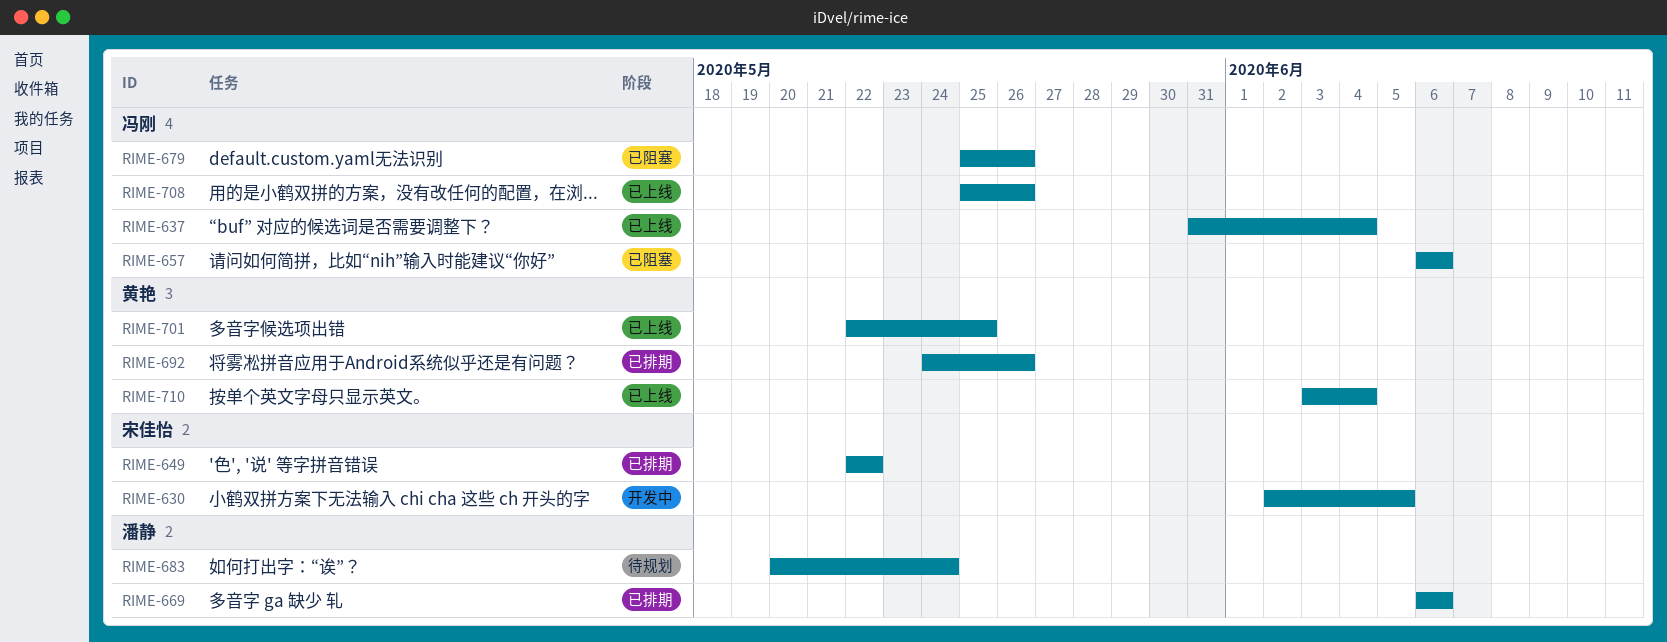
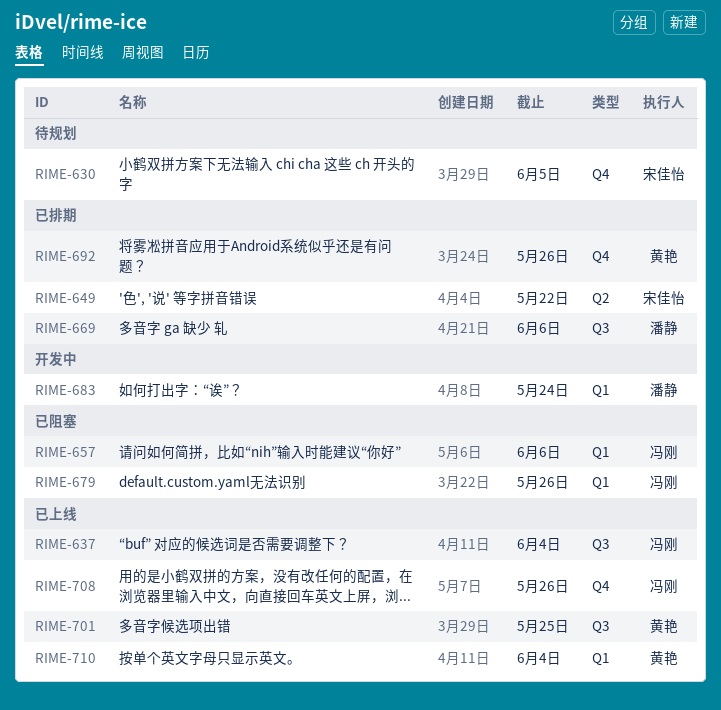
RIME-630, status: 开发中 -> 待规划
RIME-683, status: 待规划 -> 开发中

